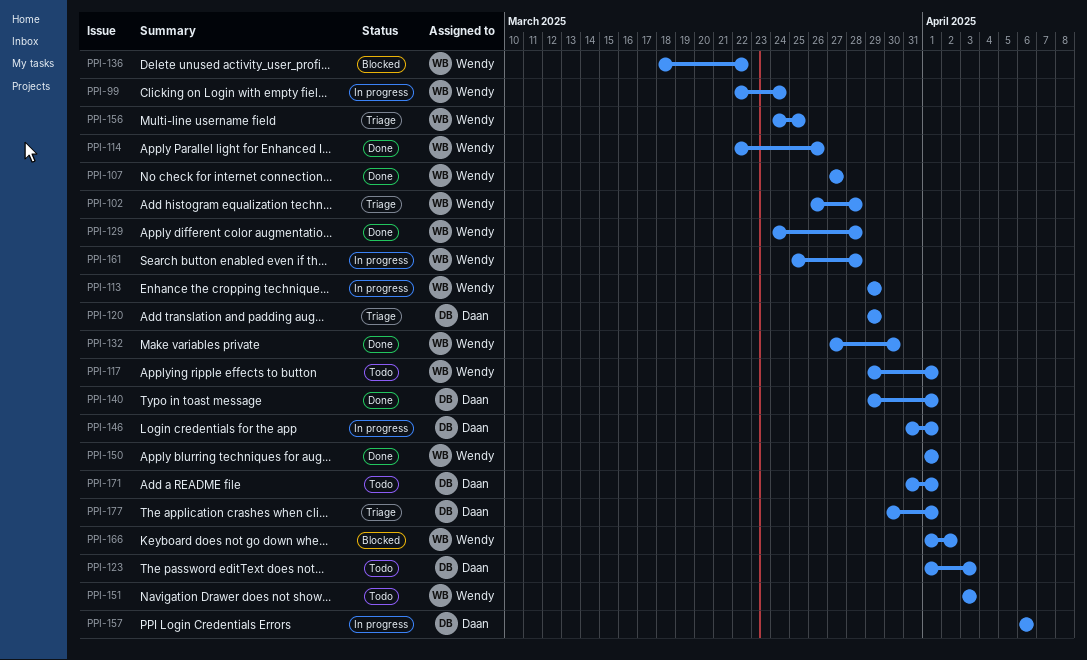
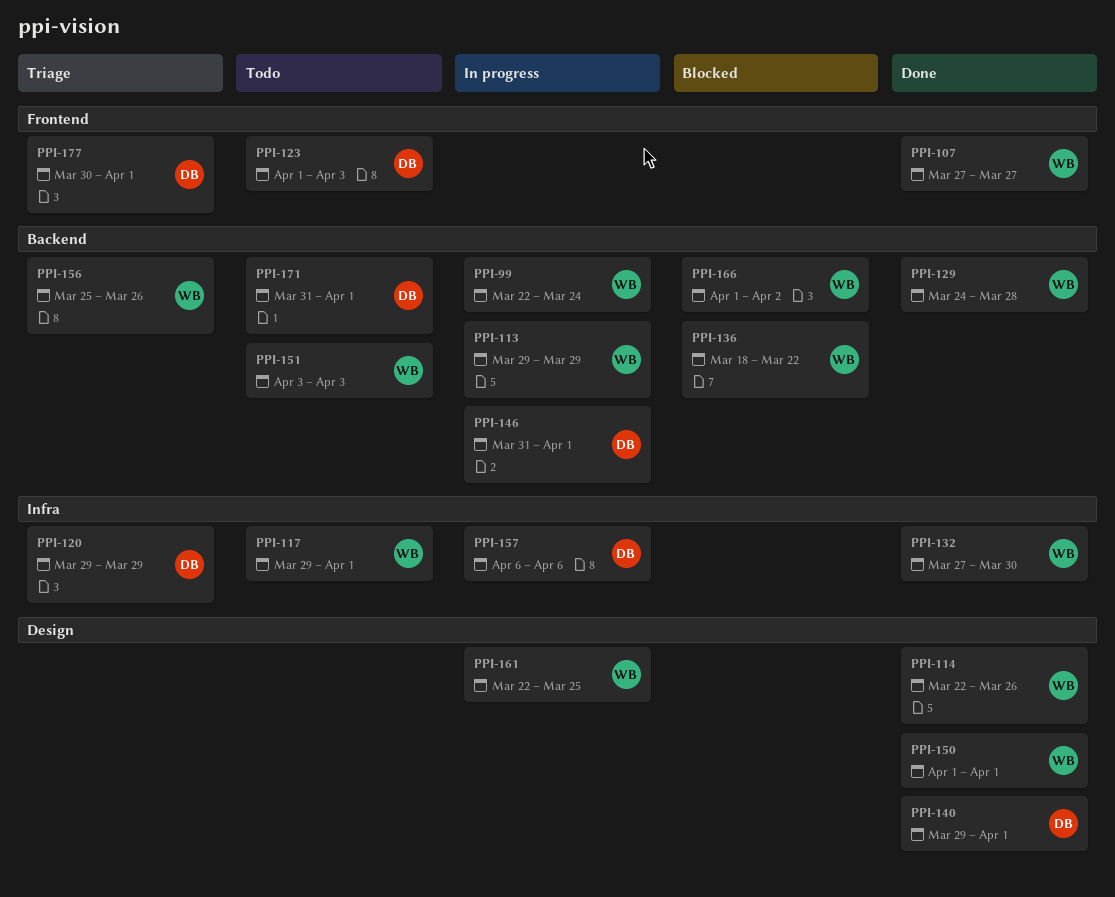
PPI-102: present -> none
PPI-156, start: Mar 24 -> Mar 25
PPI-156, due: Mar 25 -> Mar 26
PPI-161, start: Mar 25 -> Mar 22
PPI-161, due: Mar 28 -> Mar 25

